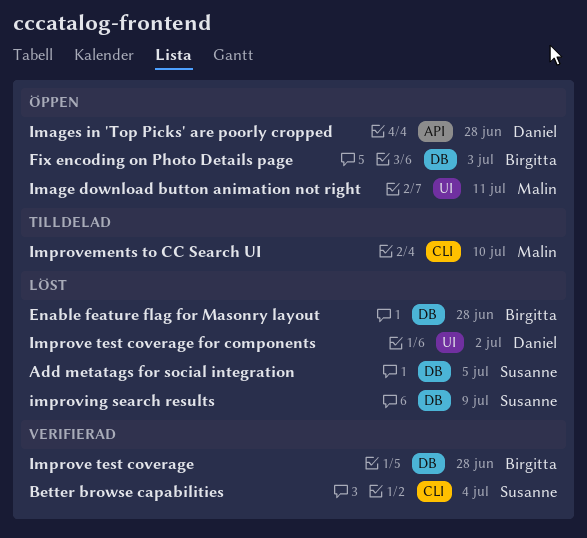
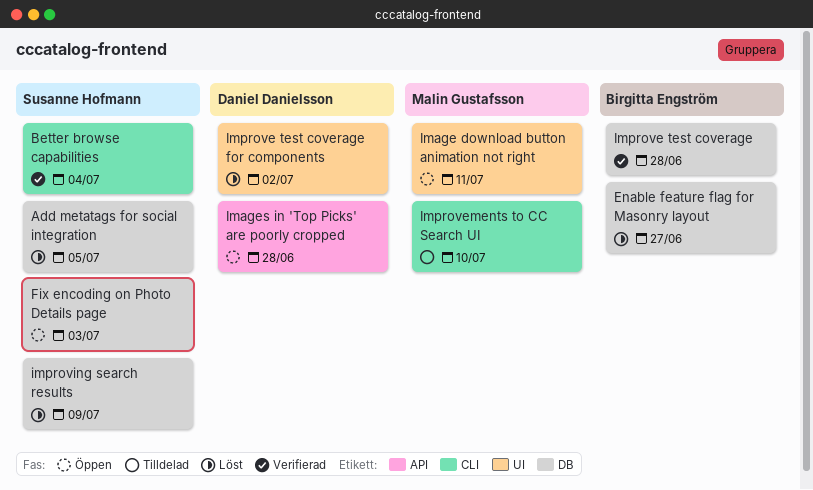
Enable feature flag for Masonry layout, due: Jun 28 -> Jun 27
Fix encoding on Photo Details page, owner: Birgitta Engström -> Susanne Hofmann

